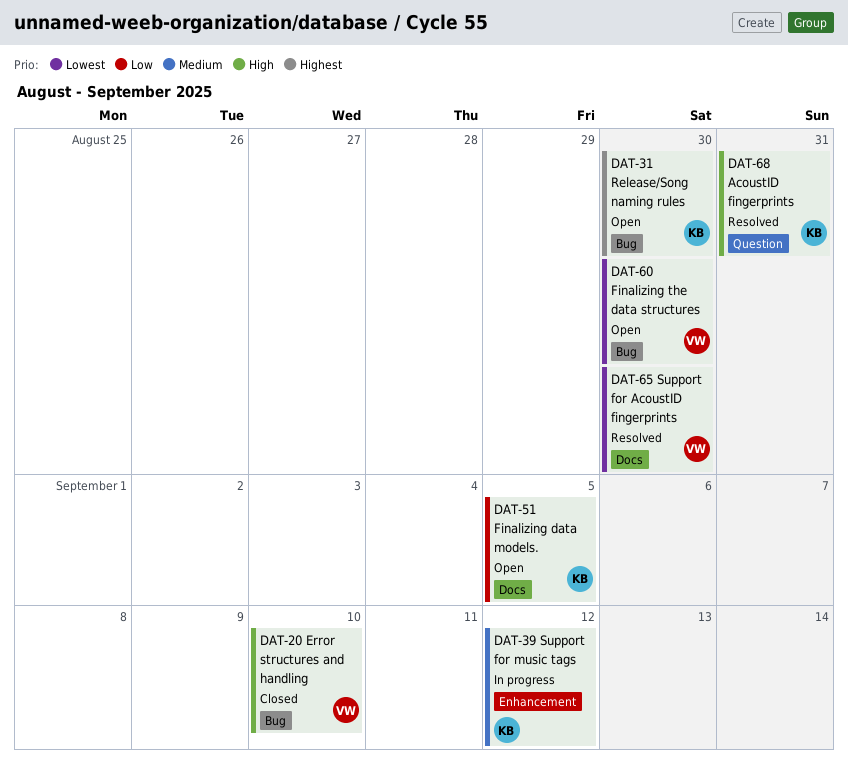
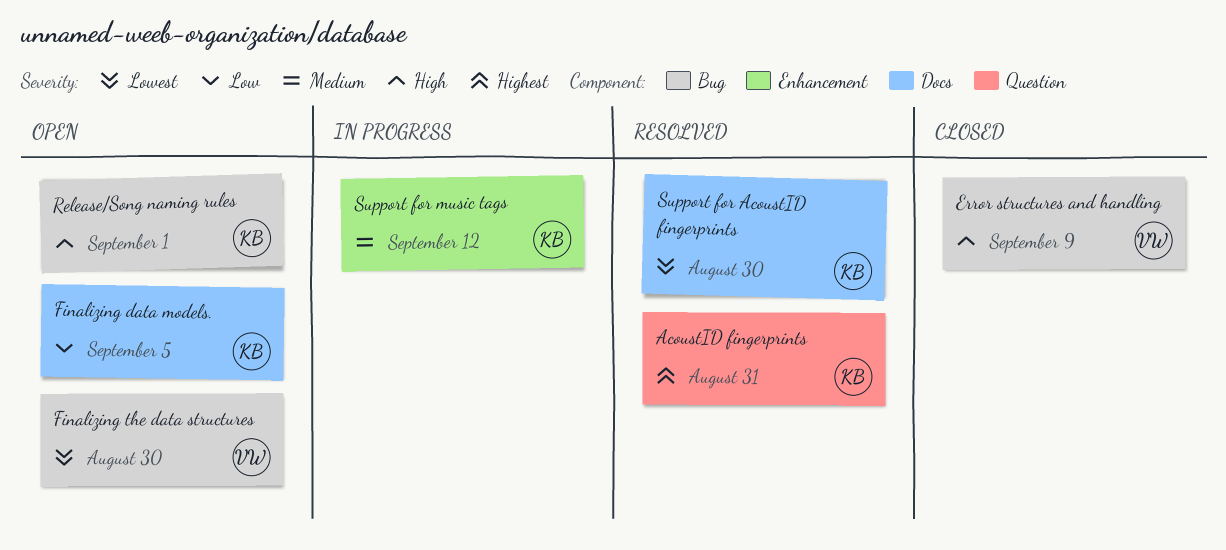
AcoustID fingerprints, priority: High -> Highest
Error structures and handling, due: Sep 10 -> Sep 9
Release/Song naming rules, priority: Highest -> High
Release/Song naming rules, due: Aug 30 -> Sep 1
Support for AcoustID fingerprints, owner: VW -> KB

